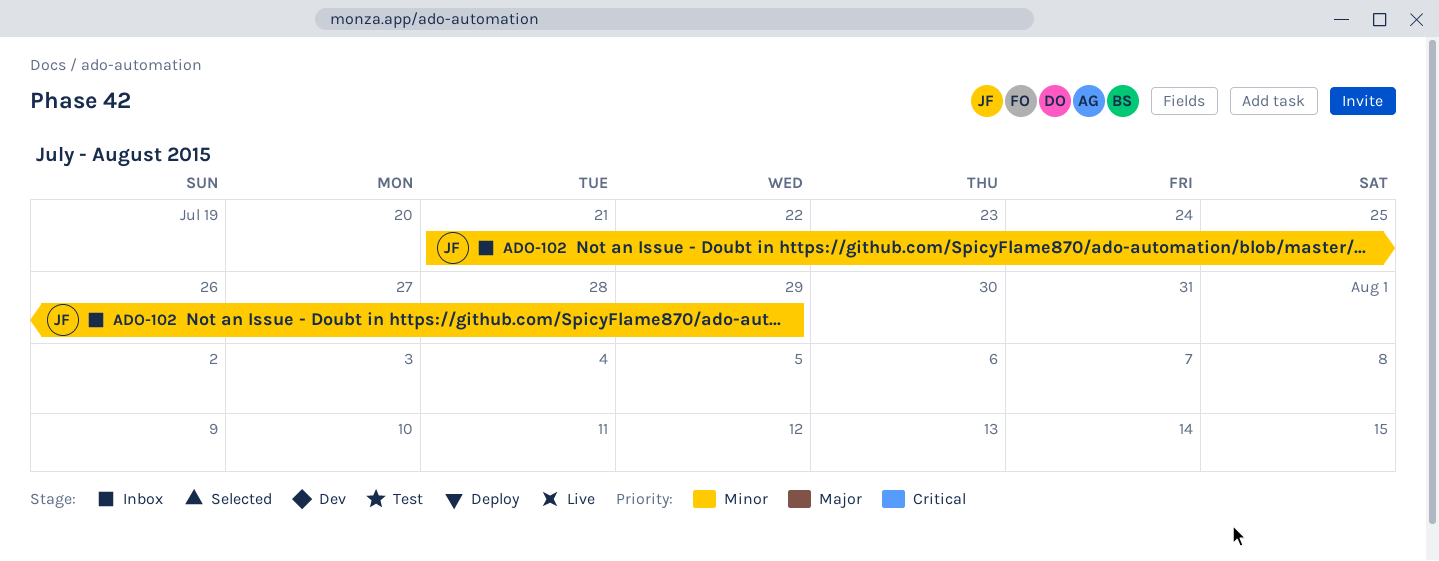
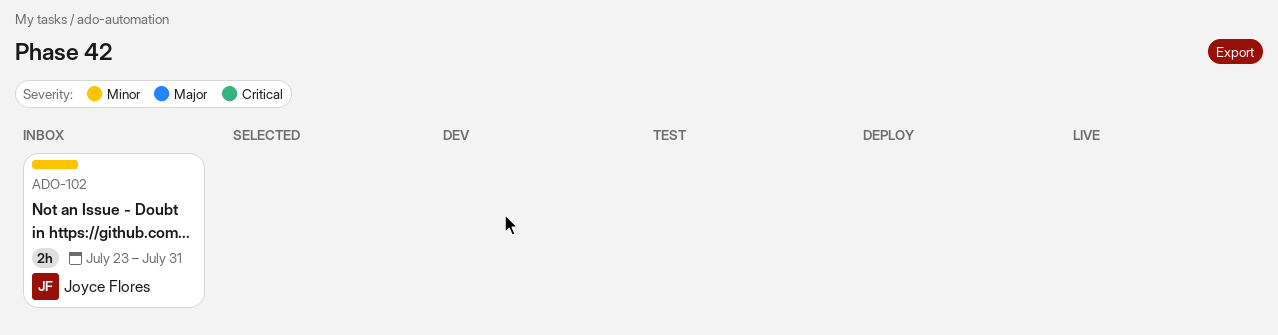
ADO-102, start: Jul 21 -> Jul 23
ADO-102, due: Jul 29 -> Jul 31

